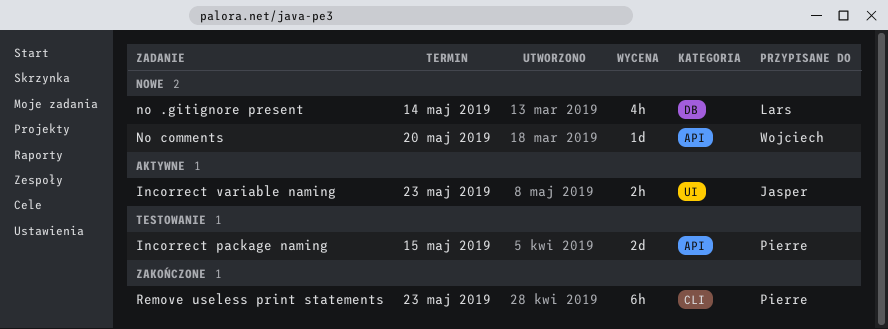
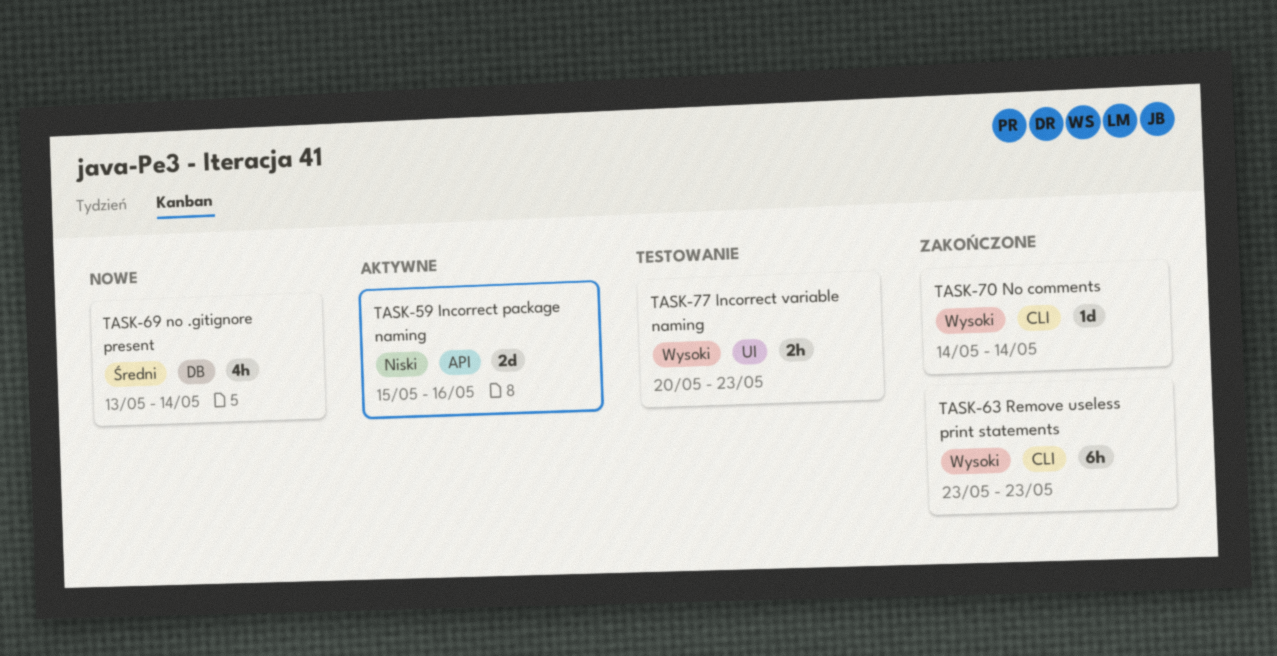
Incorrect package naming, status: Testowanie -> Aktywne
Incorrect package naming, due: May 15 -> May 16
Incorrect variable naming, status: Aktywne -> Testowanie
No comments, status: Nowe -> Zakończone
No comments, label: API -> CLI
No comments, due: May 20 -> May 14

